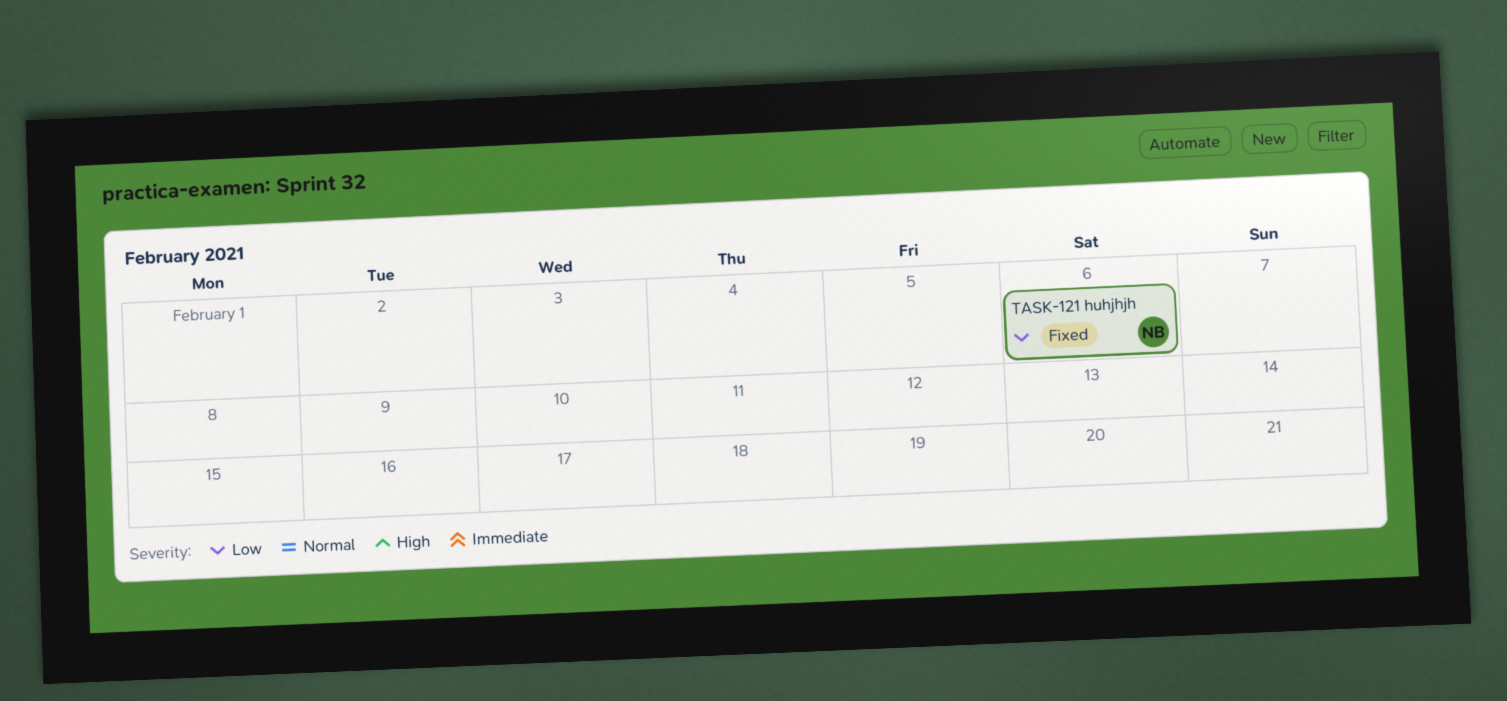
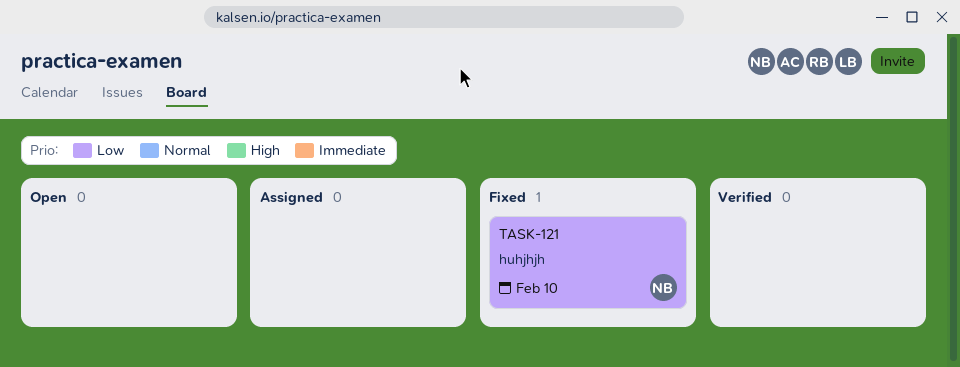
TASK-121, due: Feb 6 -> Feb 10

